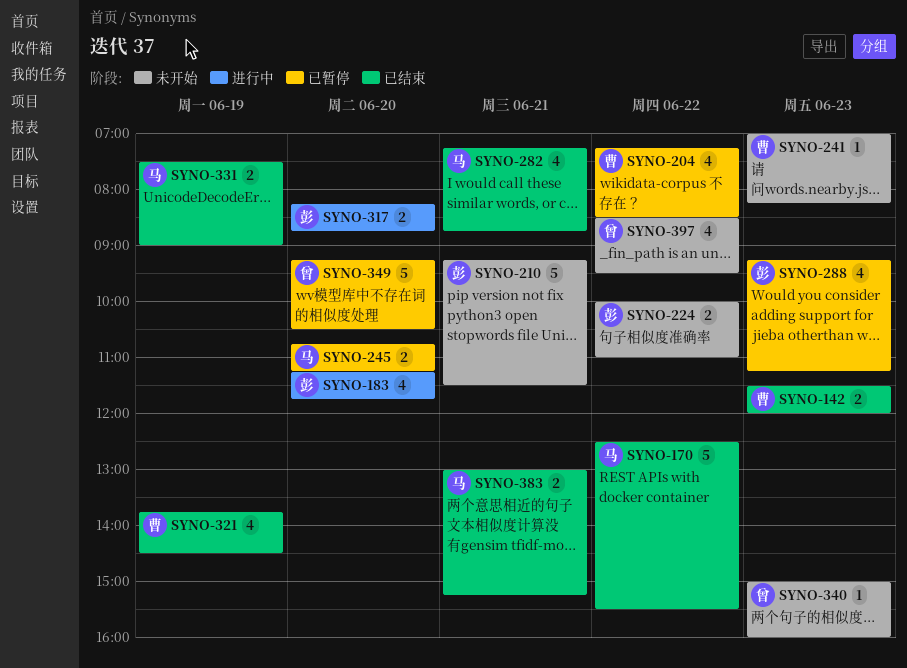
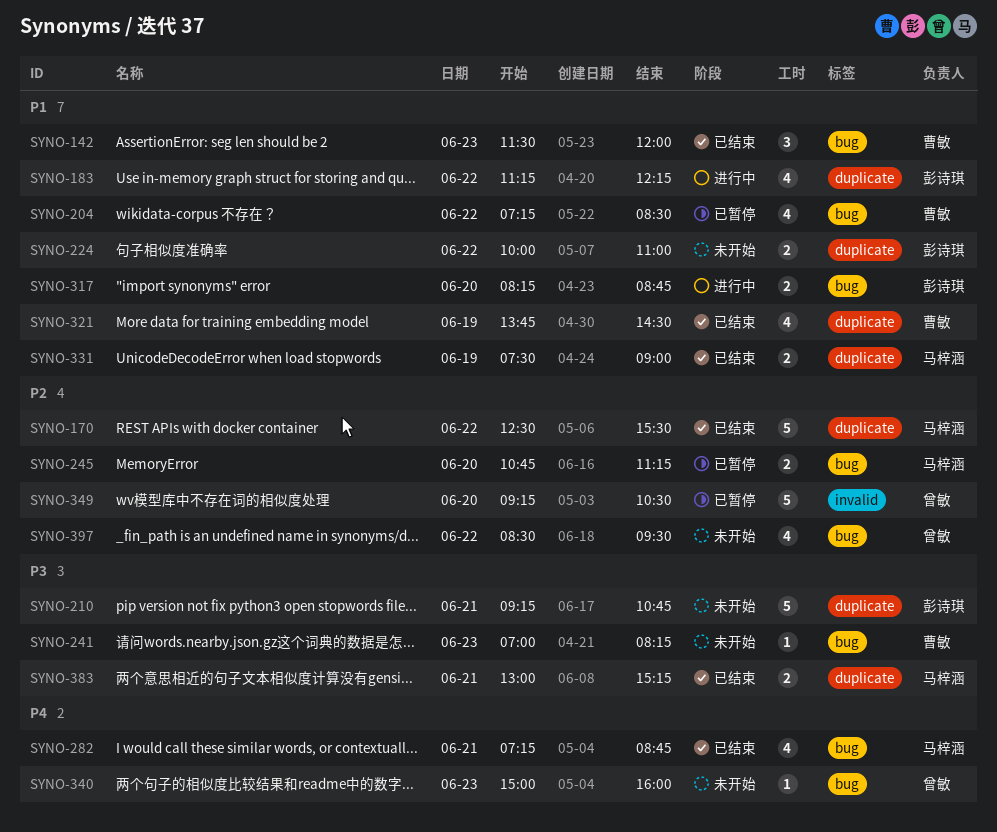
SYNO-142, estimate: 2 -> 3
SYNO-183, day: Jun 20 -> Jun 22
SYNO-183, ends: 11:45 -> 12:15
SYNO-210, ends: 11:30 -> 10:45
SYNO-288: present -> none

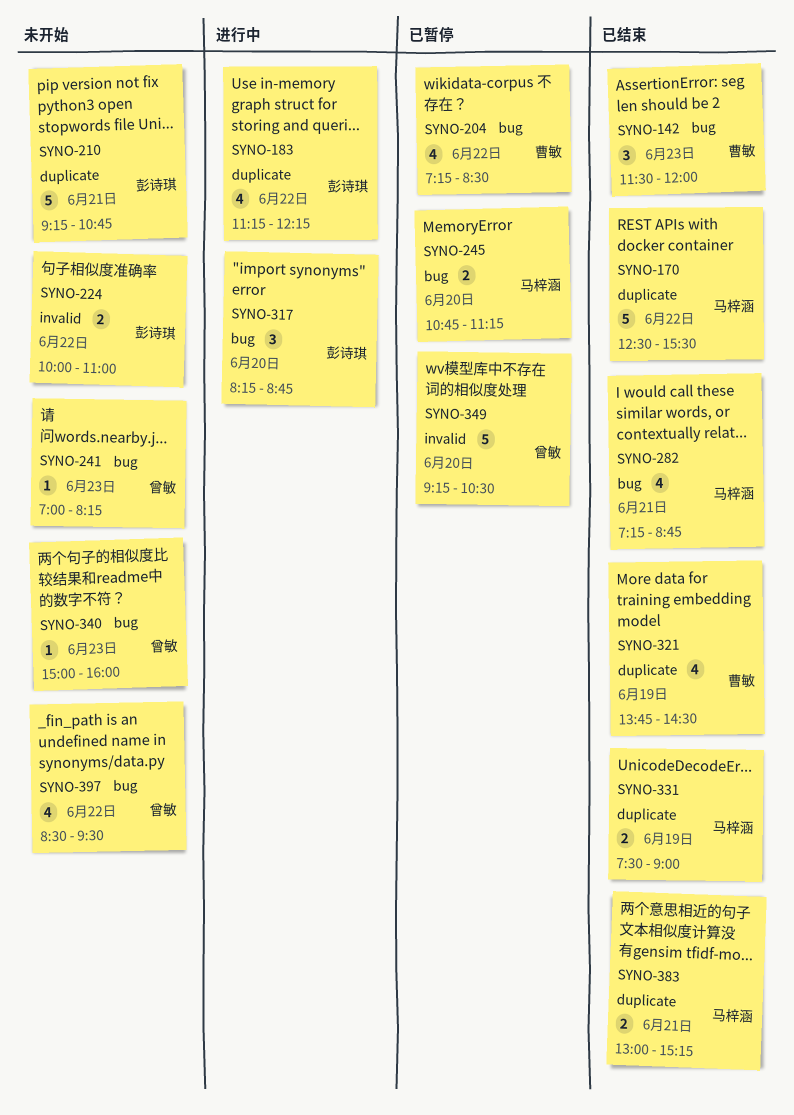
SYNO-224, label: duplicate -> invalid
SYNO-241, owner: 曹敏 -> 曾敏
SYNO-317, estimate: 2 -> 3

